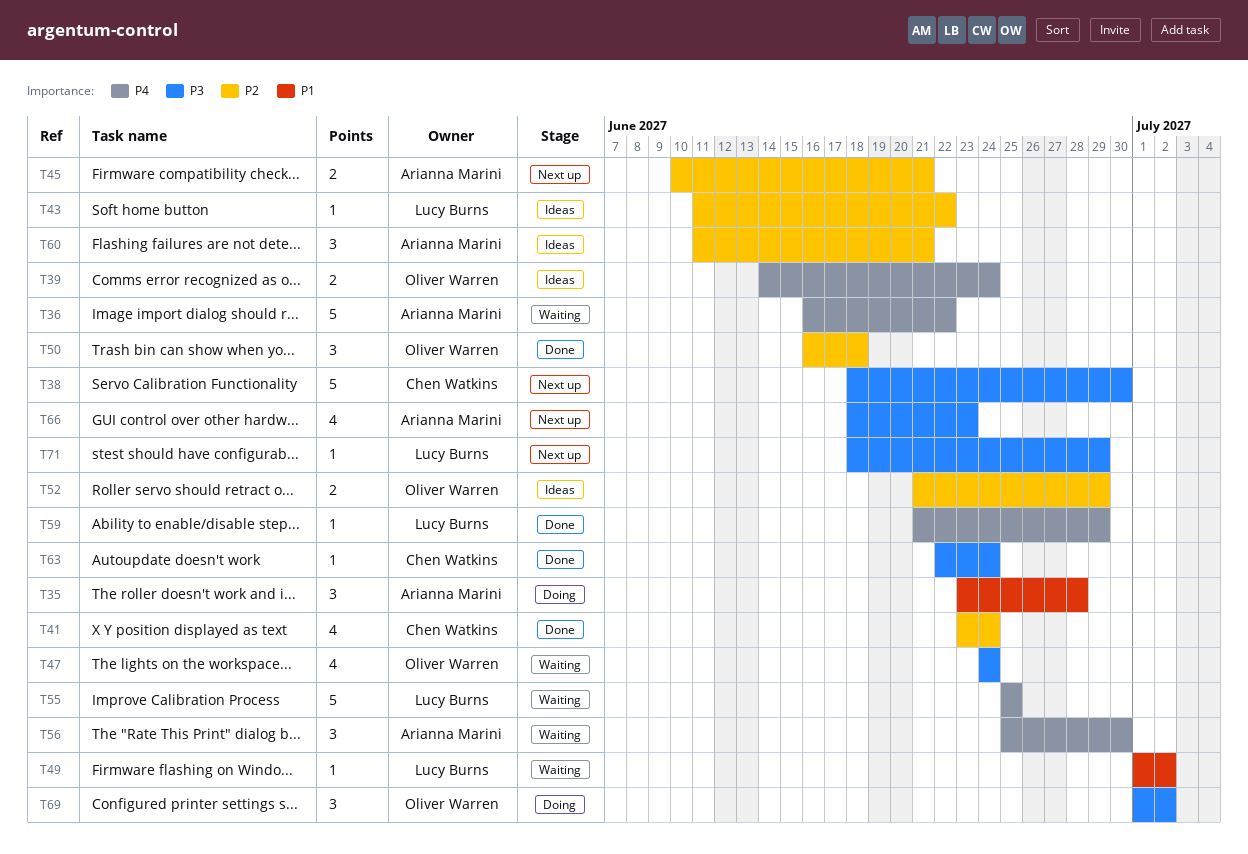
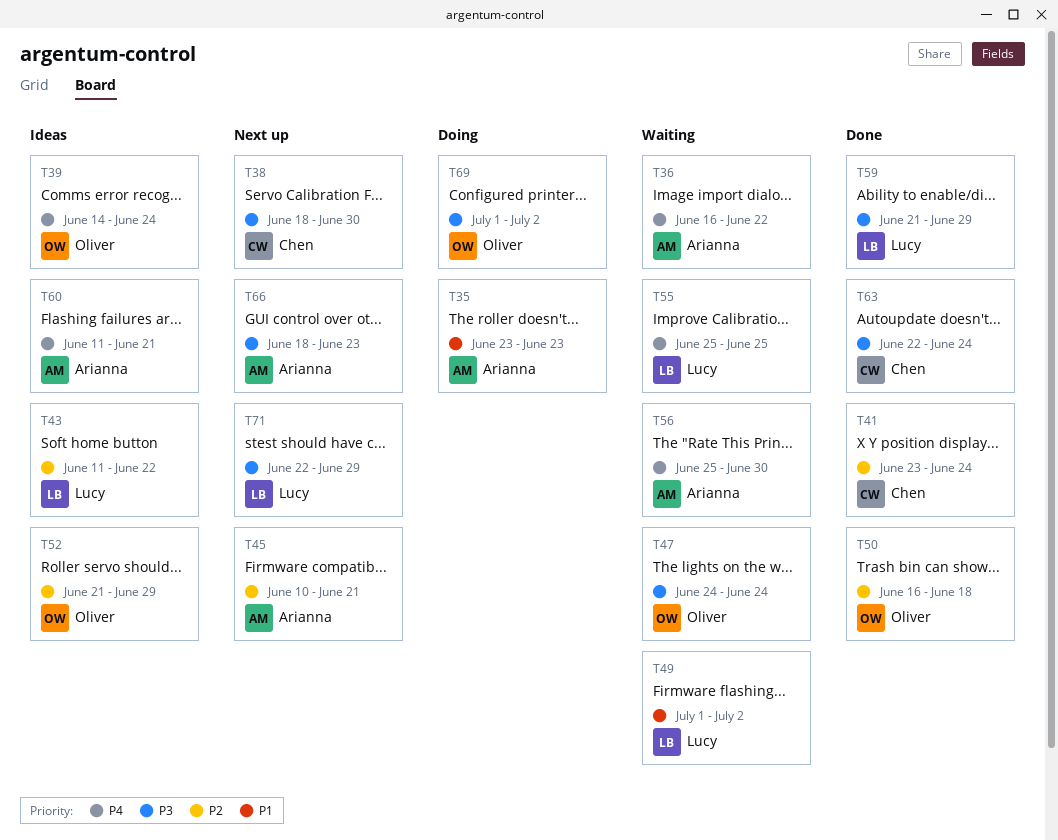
T35, due: Jun 28 -> Jun 23
T59, priority: P4 -> P3
T60, priority: P2 -> P4
T71, start: Jun 18 -> Jun 22

